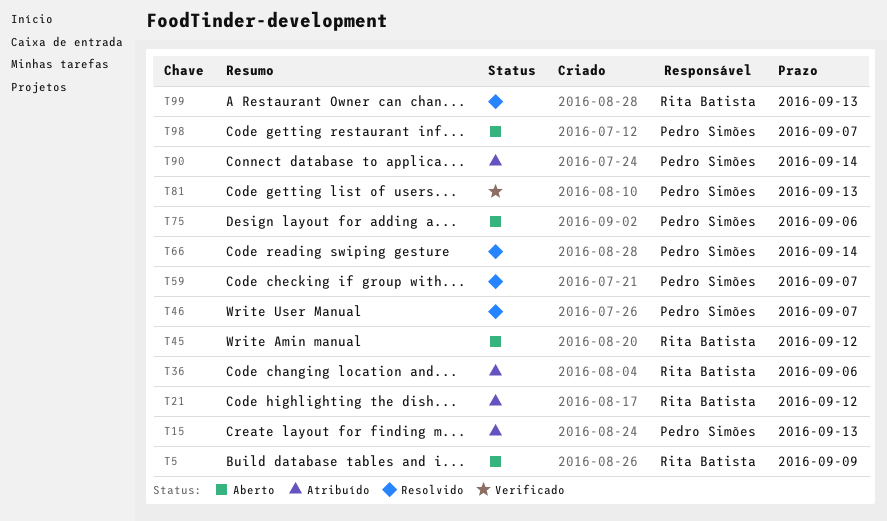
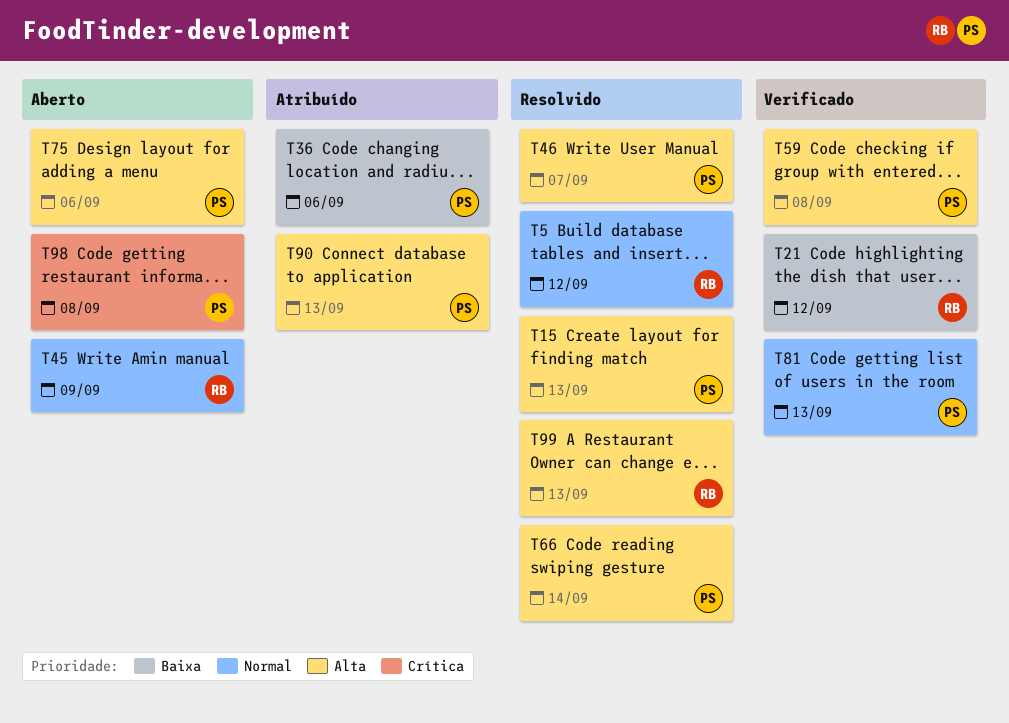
T5, status: Aberto -> Resolvido
T5, due: Sep 9 -> Sep 12
T15, status: Atribuído -> Resolvido
T21, status: Atribuído -> Verificado
T36, owner: Rita Batista -> Pedro Simões
T45, due: Sep 12 -> Sep 9
T59, status: Resolvido -> Verificado
T59, due: Sep 7 -> Sep 8
T90, due: Sep 14 -> Sep 13
T98, due: Sep 7 -> Sep 8

